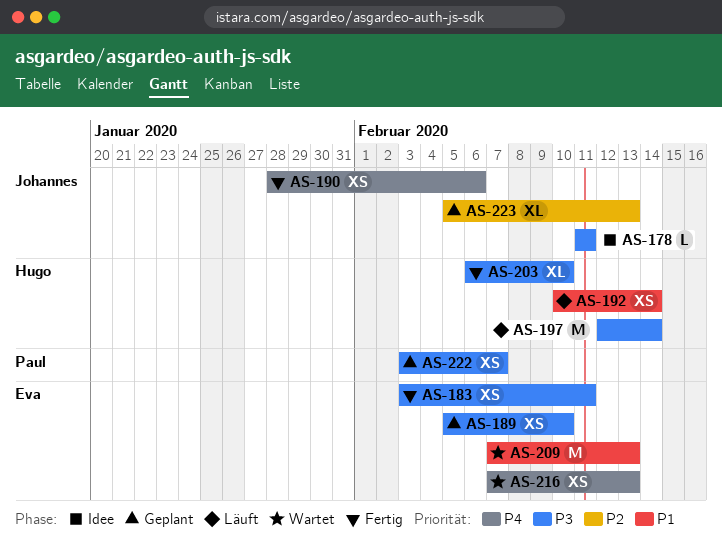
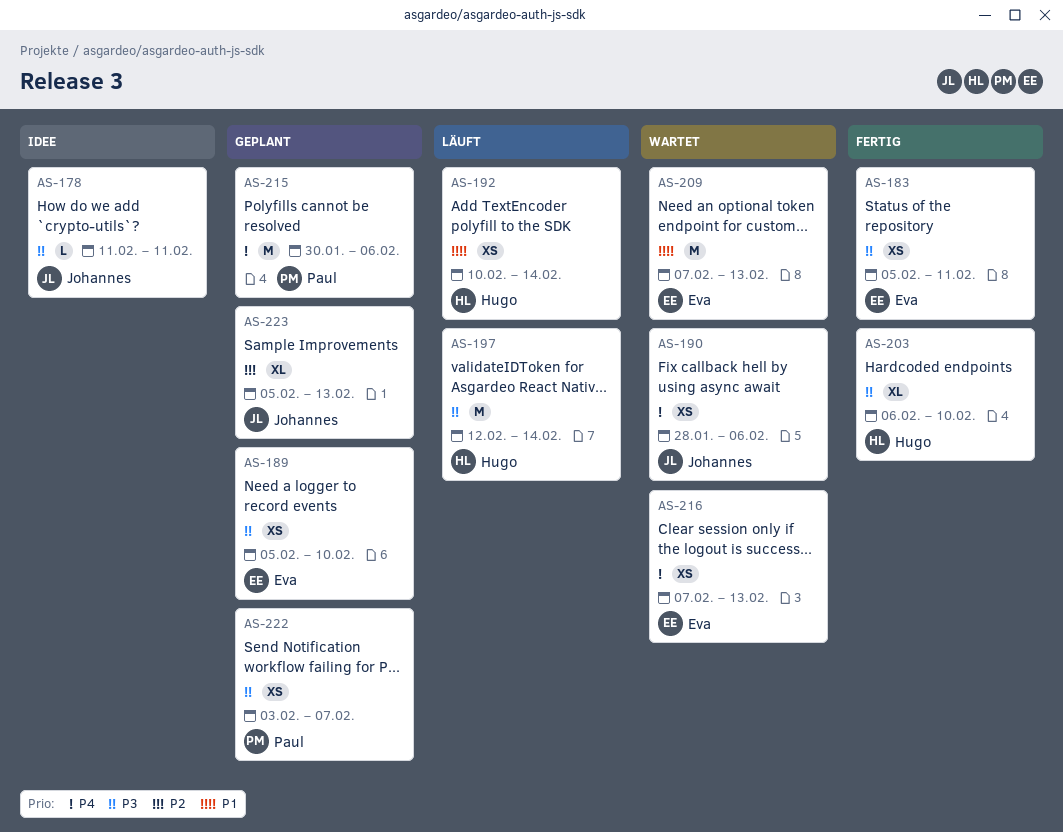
AS-183, start: Feb 3 -> Feb 5
AS-190, status: Fertig -> Wartet
AS-215: none -> present

